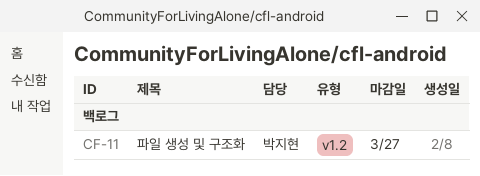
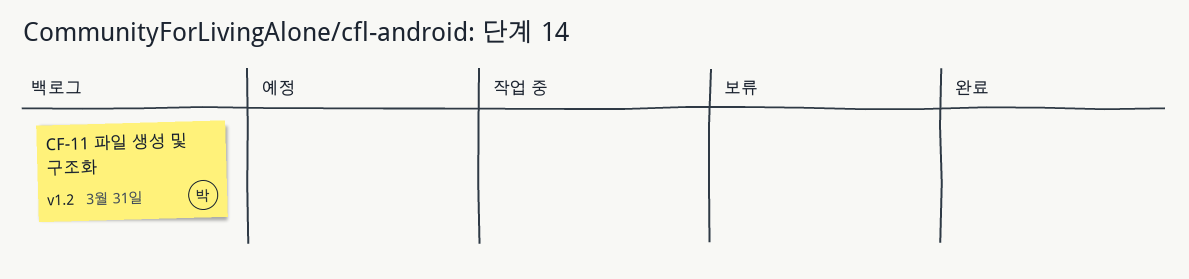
CF-11, due: Mar 27 -> Mar 31

